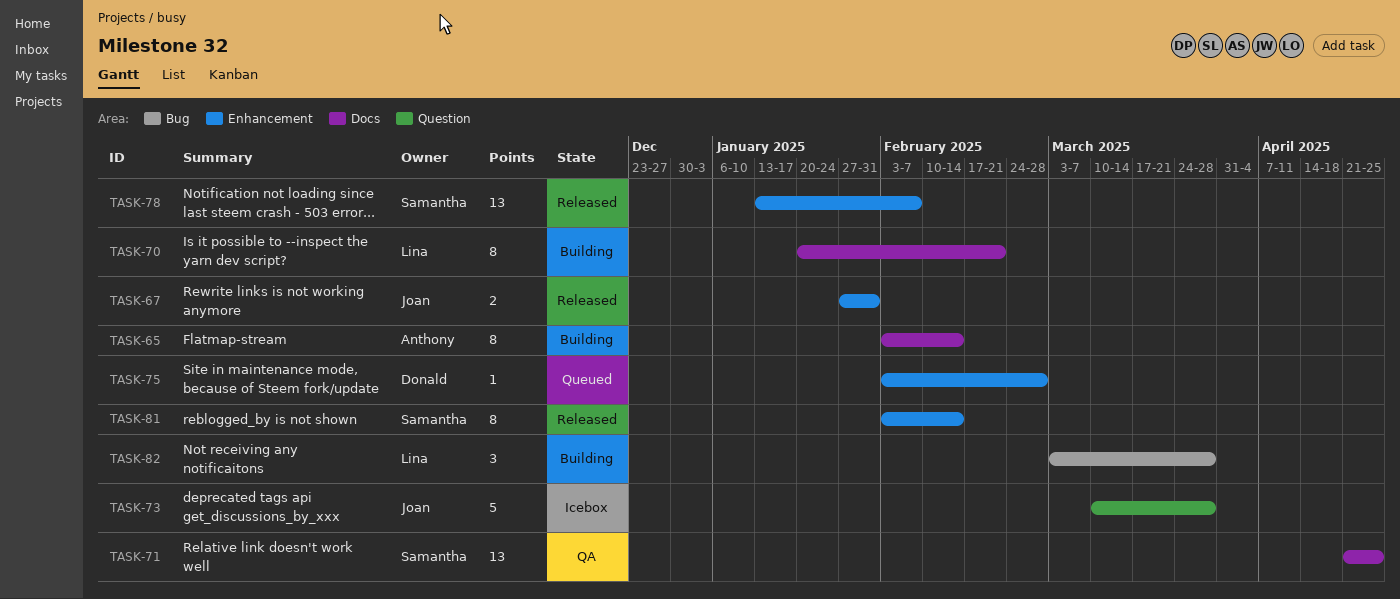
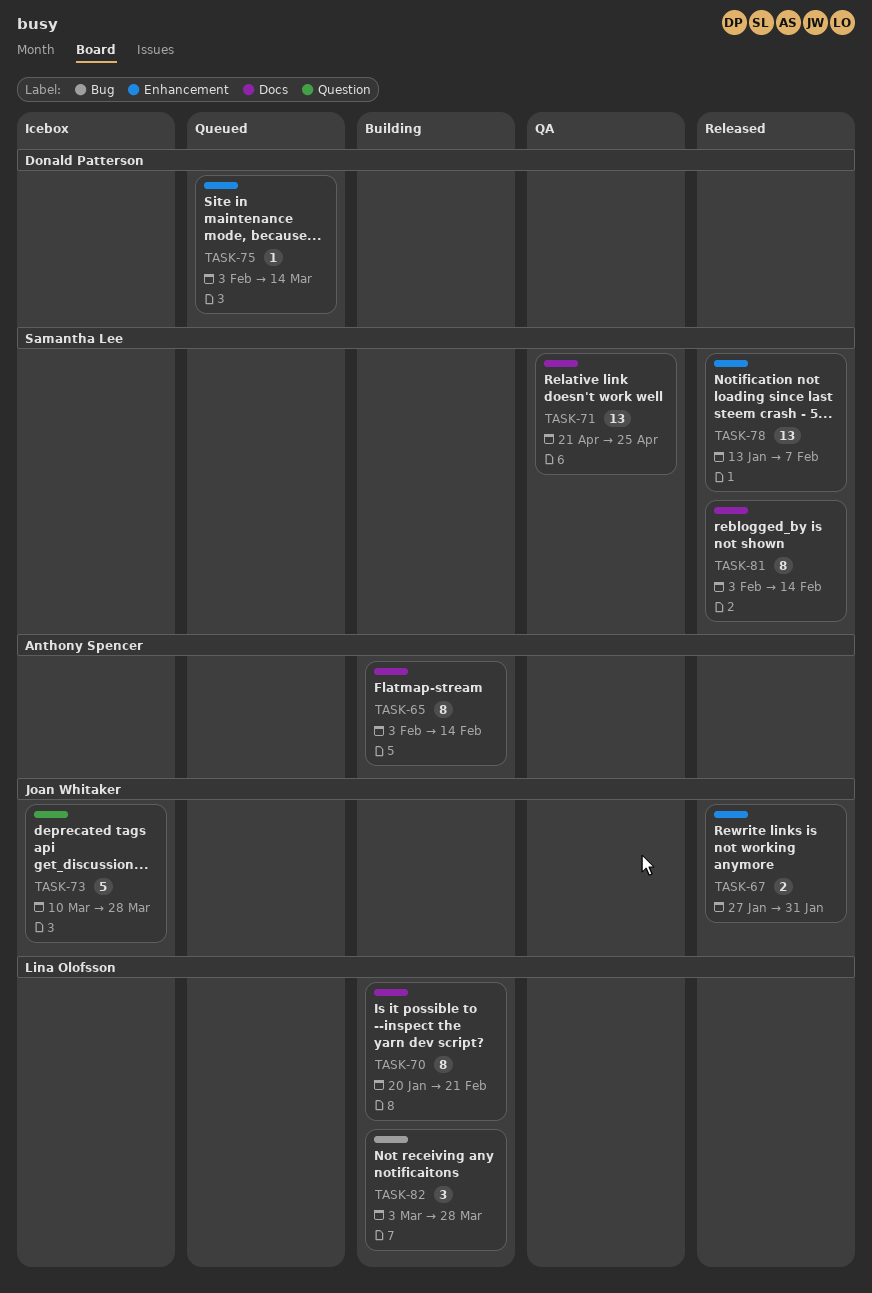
TASK-75, due: Feb 28 -> Mar 14
TASK-81, label: Enhancement -> Docs

